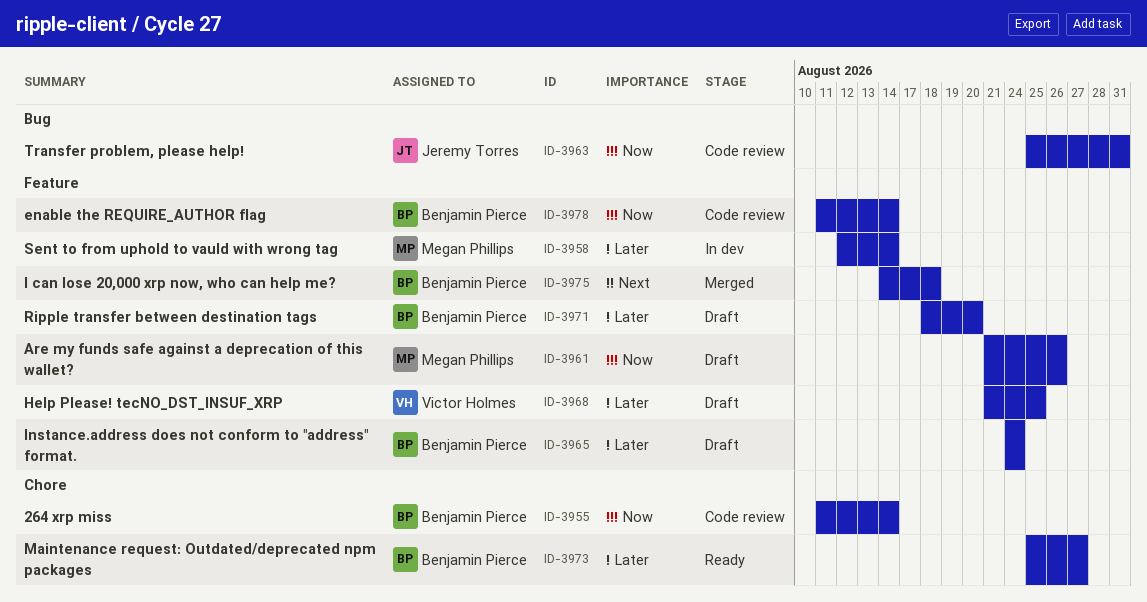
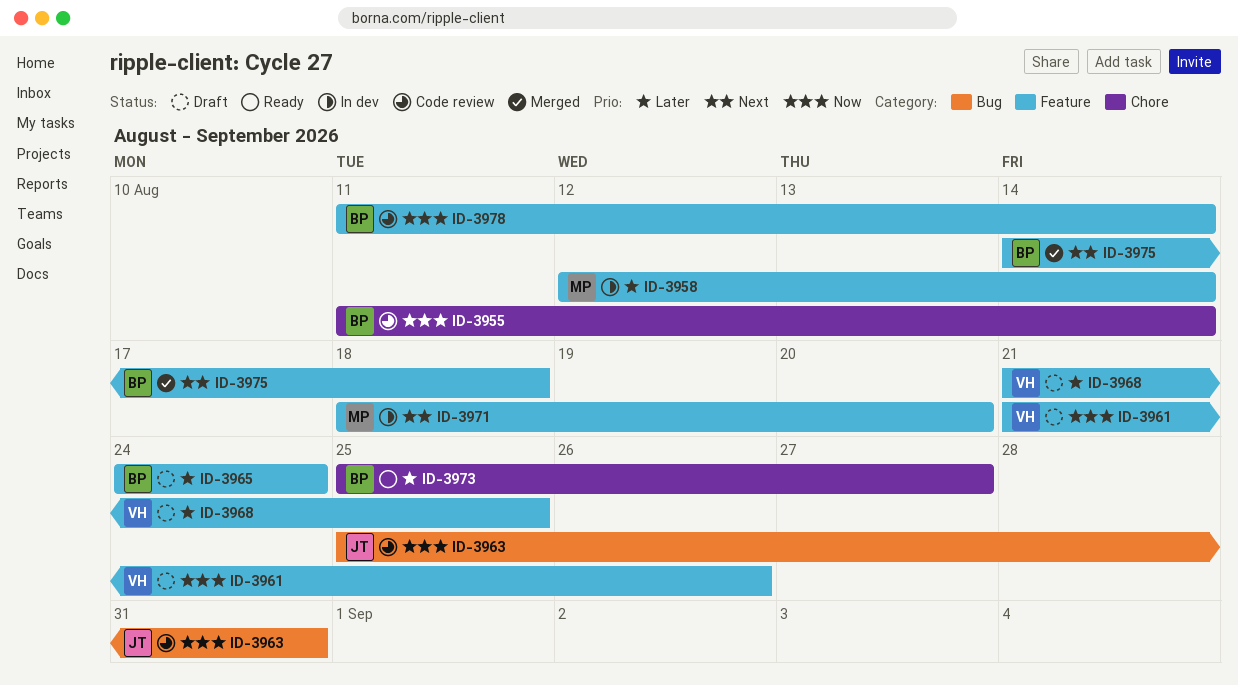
ID-3961, owner: Megan Phillips -> Victor Holmes
ID-3971, status: Draft -> In dev
ID-3971, owner: Benjamin Pierce -> Megan Phillips
ID-3971, priority: Later -> Next

